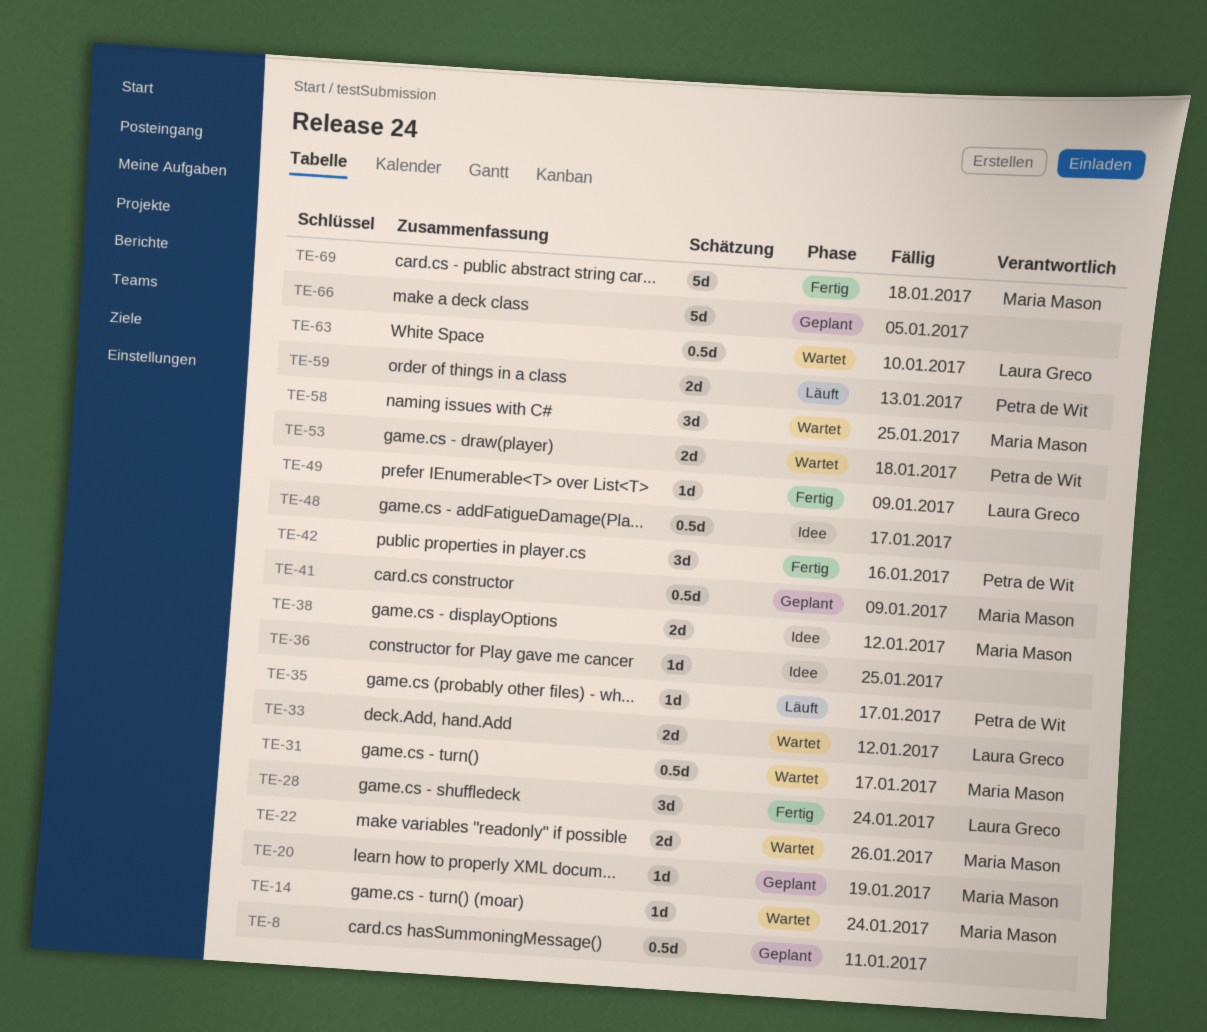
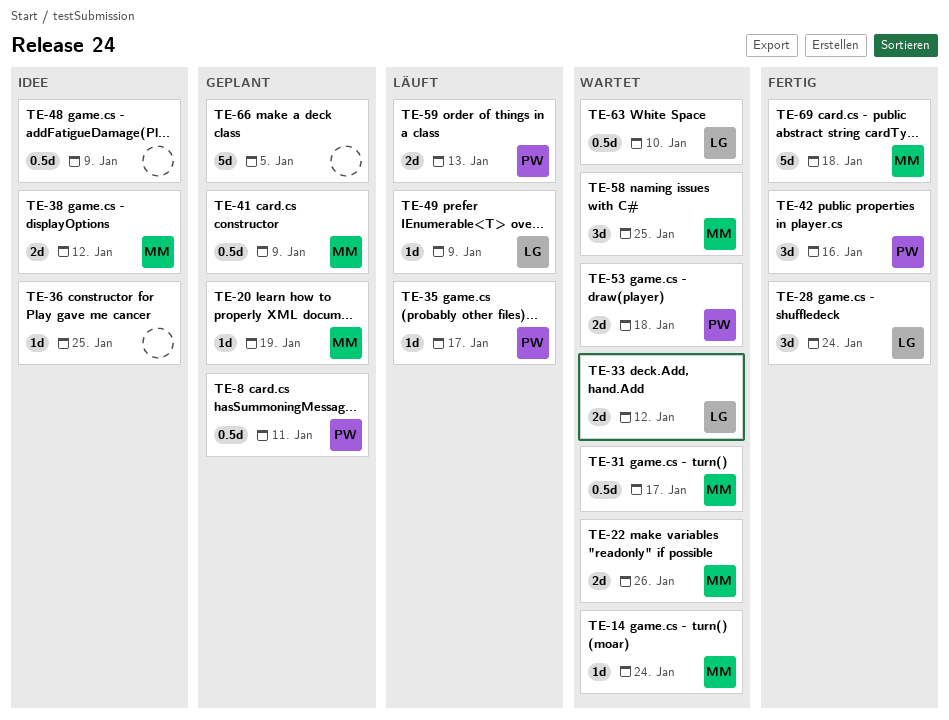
TE-8, owner: none -> Petra de Wit
TE-48, due: Jan 17 -> Jan 9
TE-49, status: Fertig -> Läuft

